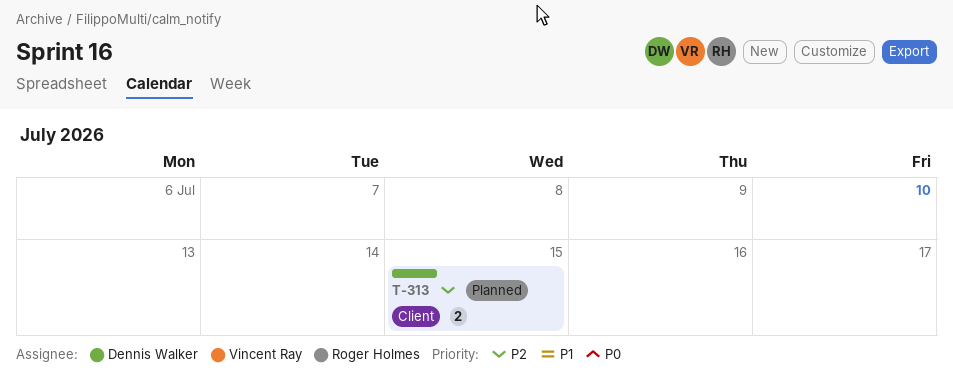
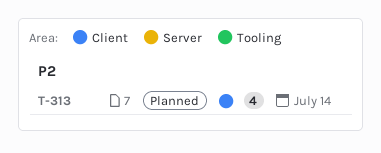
T-313, estimate: 2 -> 4
T-313, due: Jul 15 -> Jul 14

